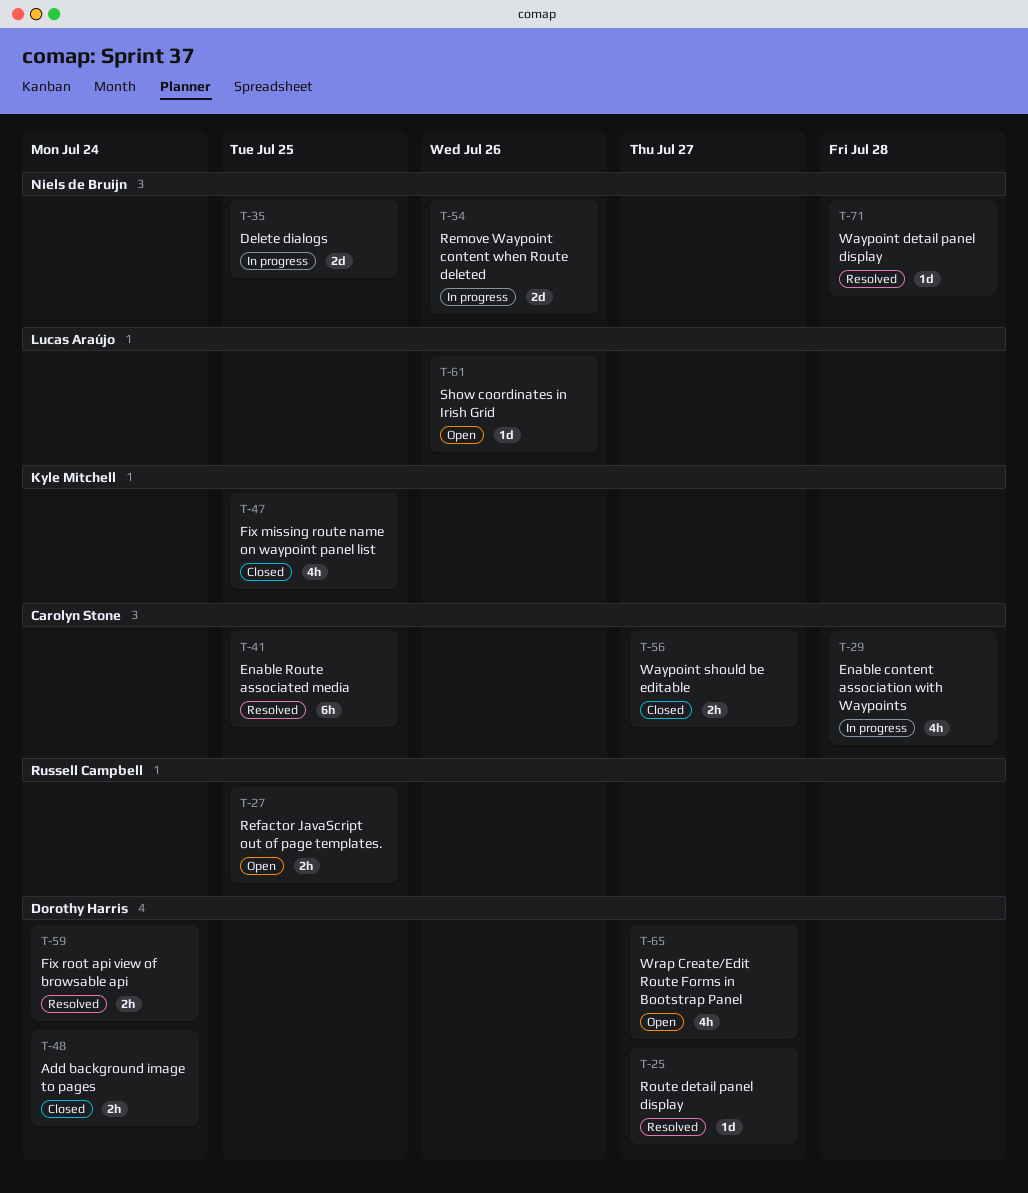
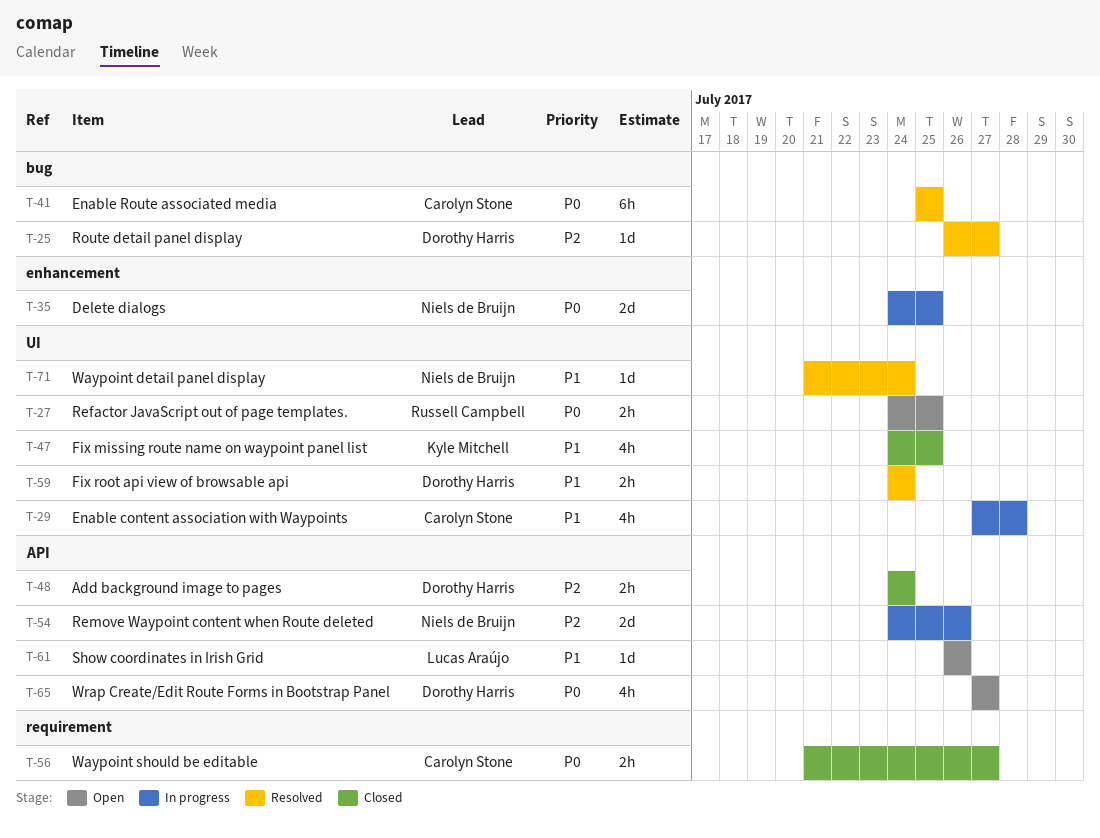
T-71, due: Jul 28 -> Jul 24

